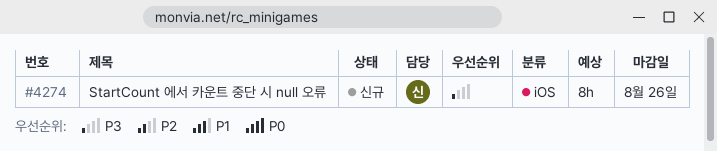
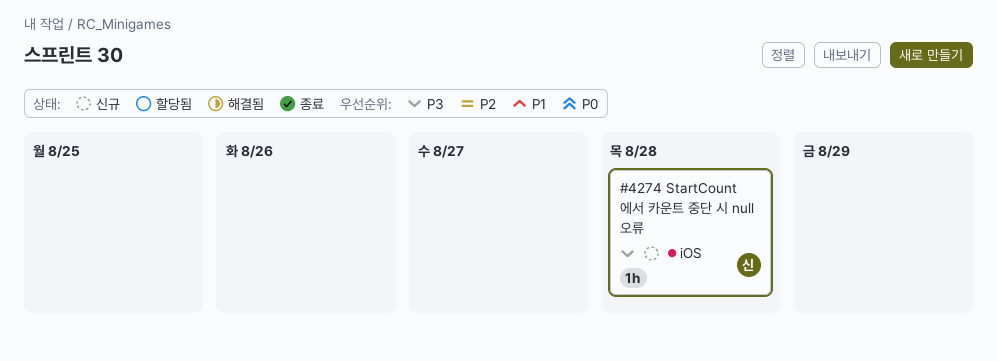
#4274, estimate: 8h -> 1h
#4274, due: Aug 26 -> Aug 28

